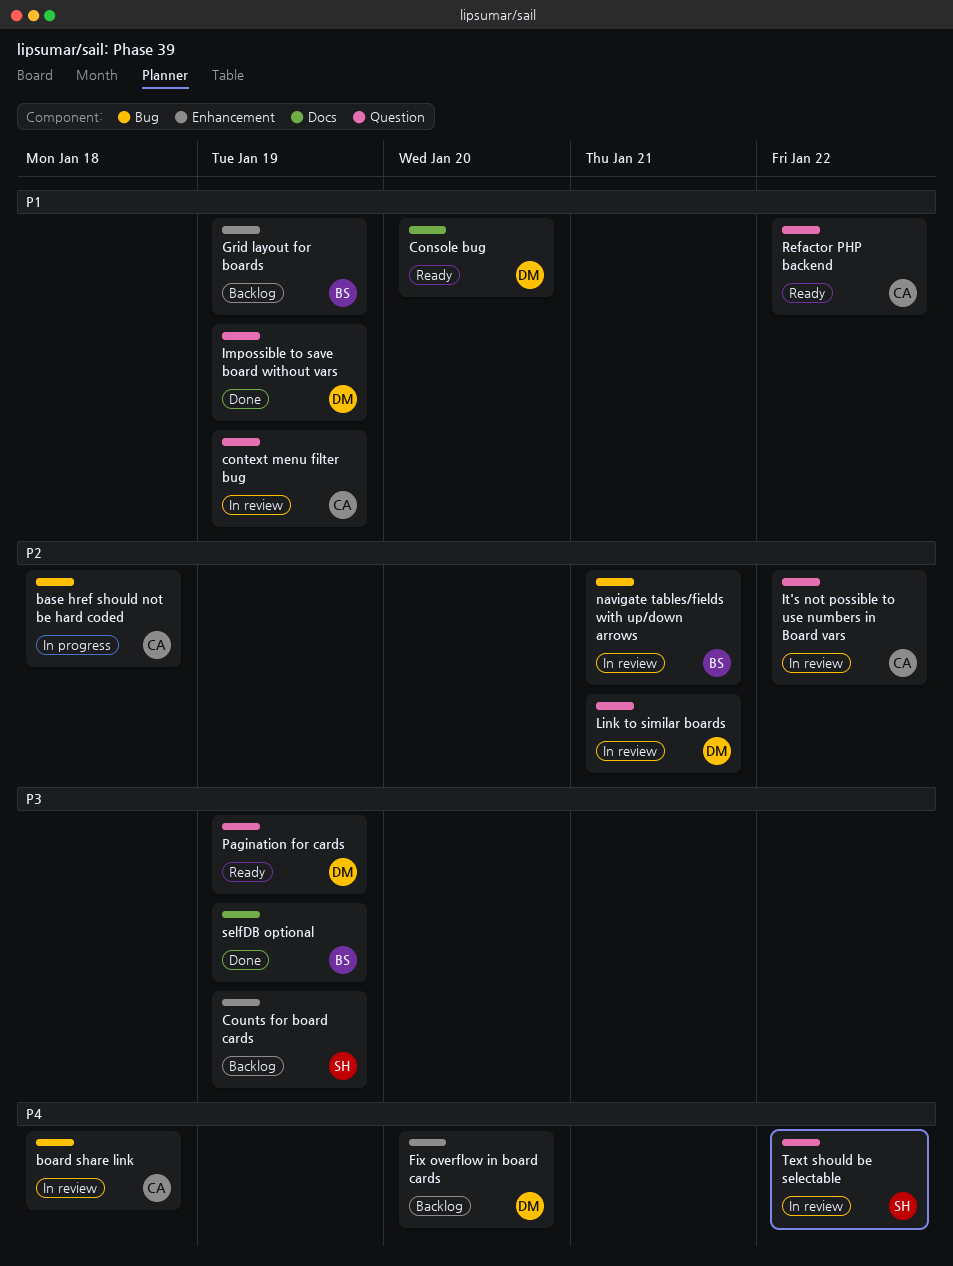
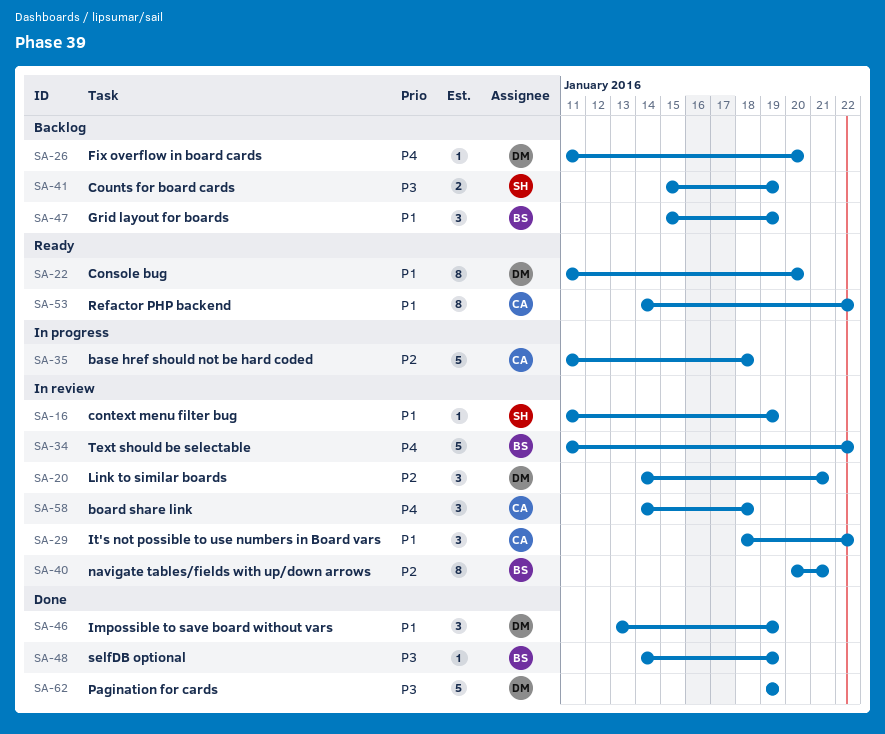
context menu filter bug, owner: CA -> SH
It's not possible to use numbers in Board vars, priority: P2 -> P1
Pagination for cards, status: Ready -> Done
Text should be selectable, owner: SH -> BS

